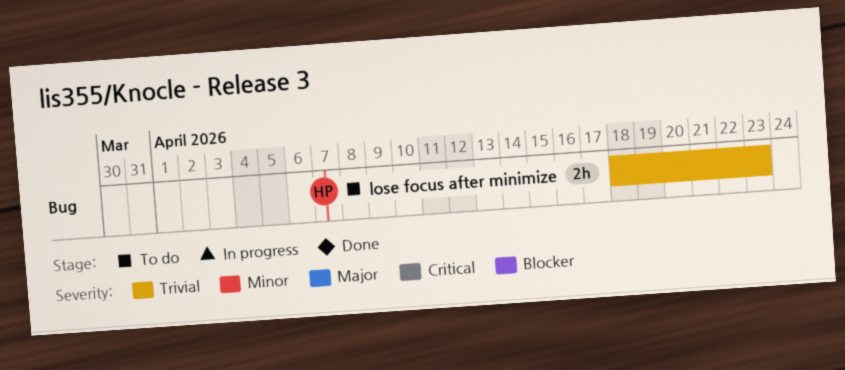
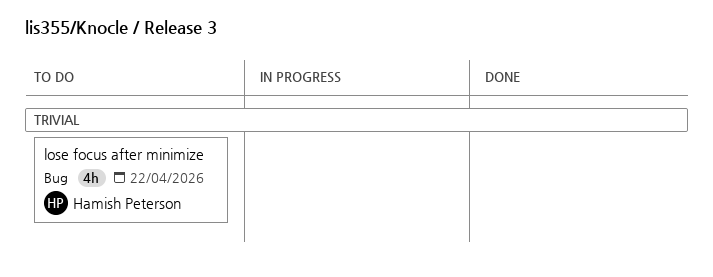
lose focus after minimize, estimate: 2h -> 4h
lose focus after minimize, due: Apr 23 -> Apr 22

